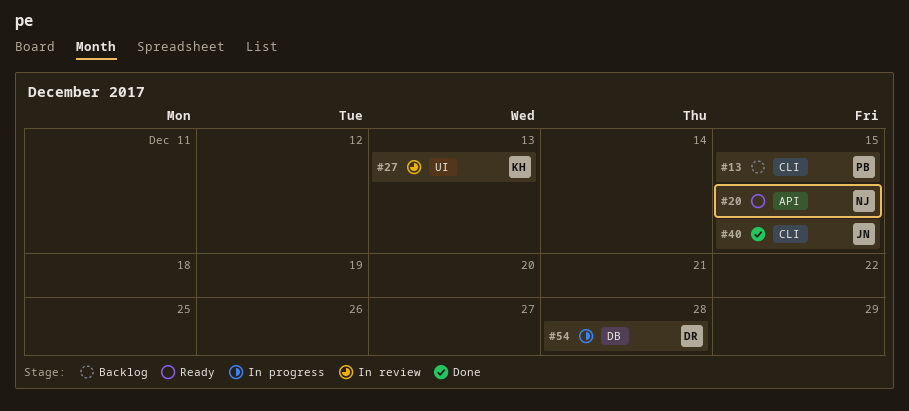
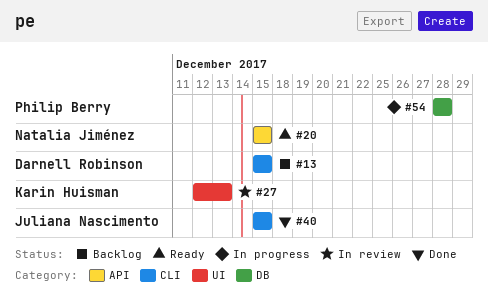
#13, owner: Philip Berry -> Darnell Robinson
#54, owner: Darnell Robinson -> Philip Berry

